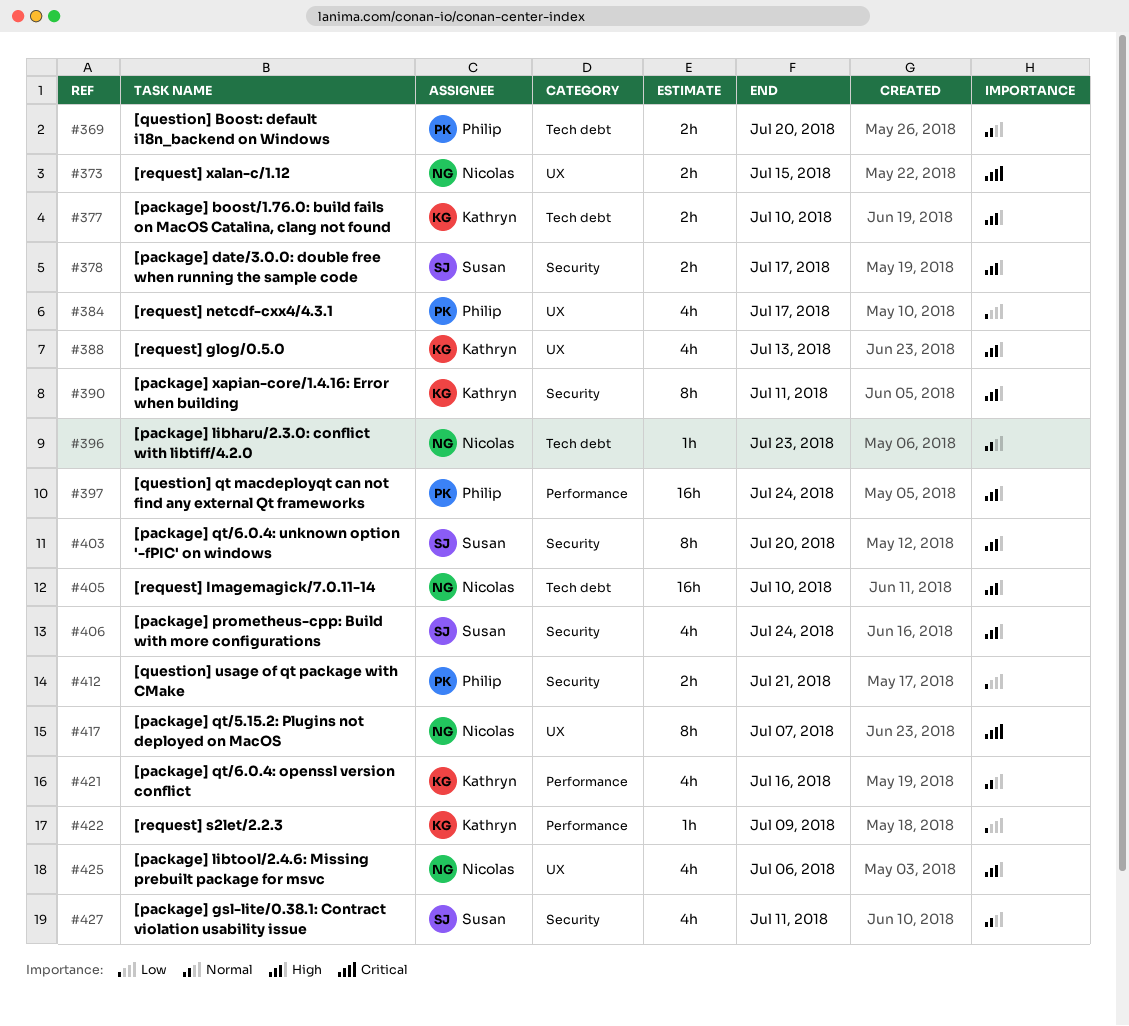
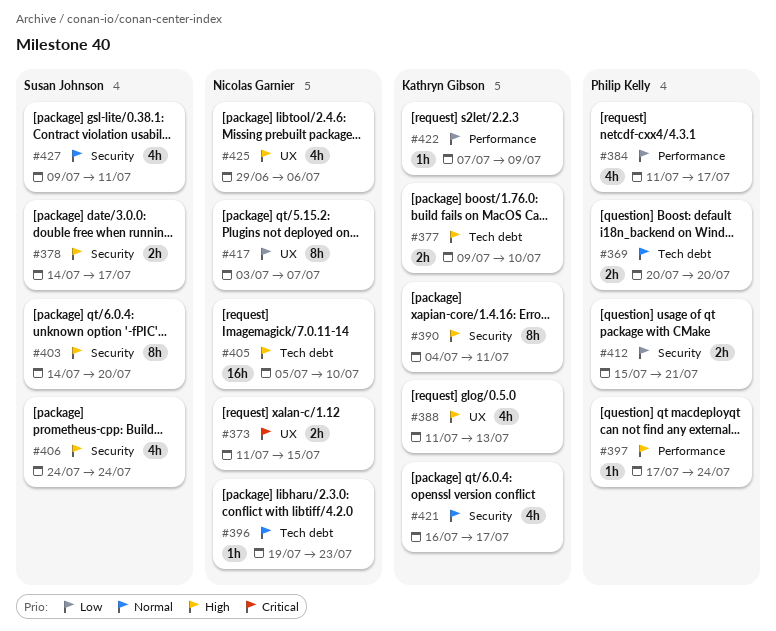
#384, label: UX -> Performance
#397, estimate: 16h -> 1h
#417, priority: Critical -> Low
#421, label: Performance -> Security
#421, due: Jul 16 -> Jul 17

